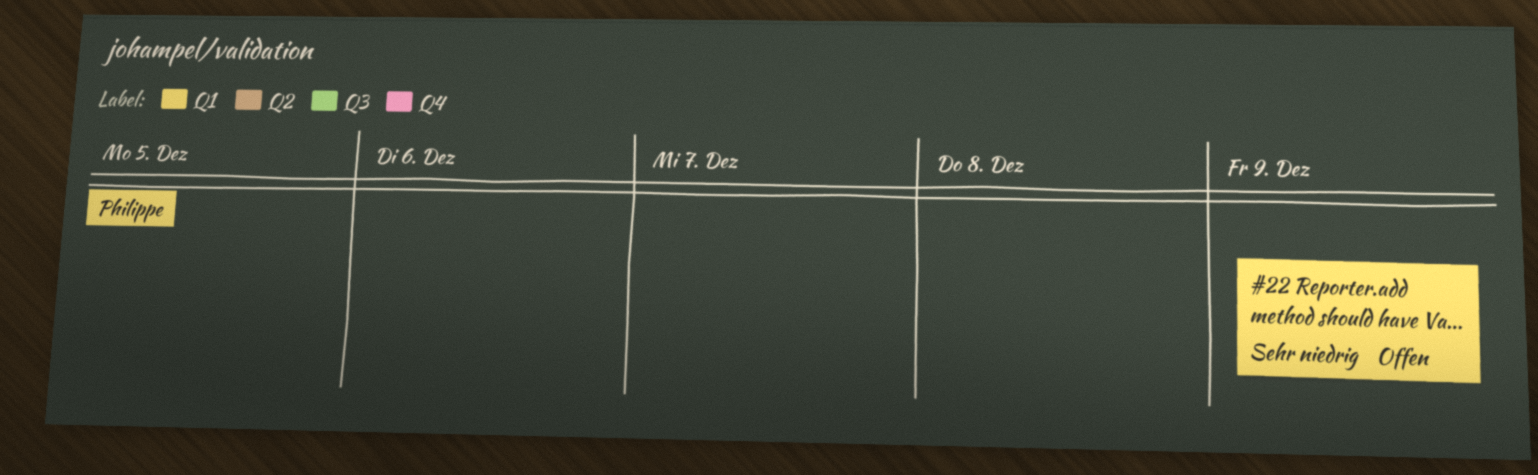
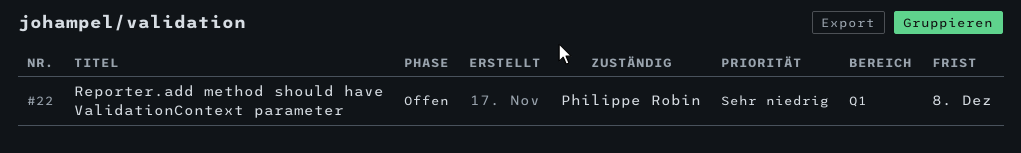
#22, due: Dec 9 -> Dec 8

